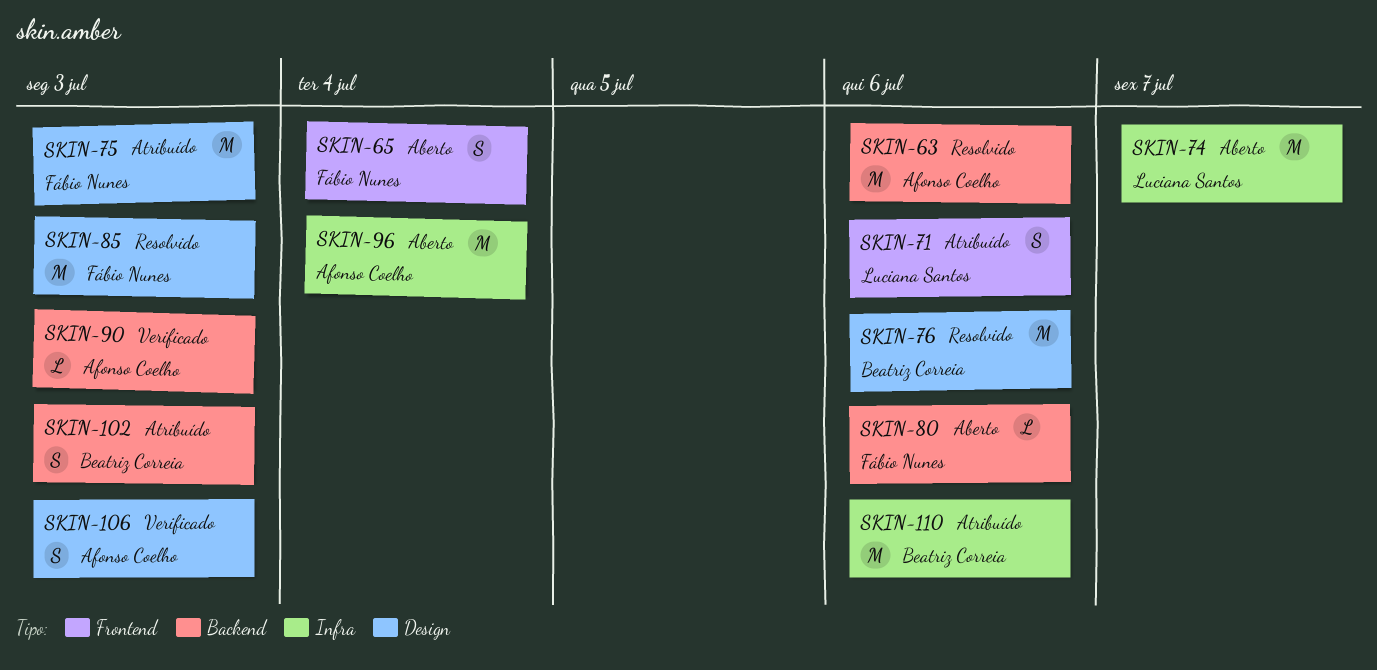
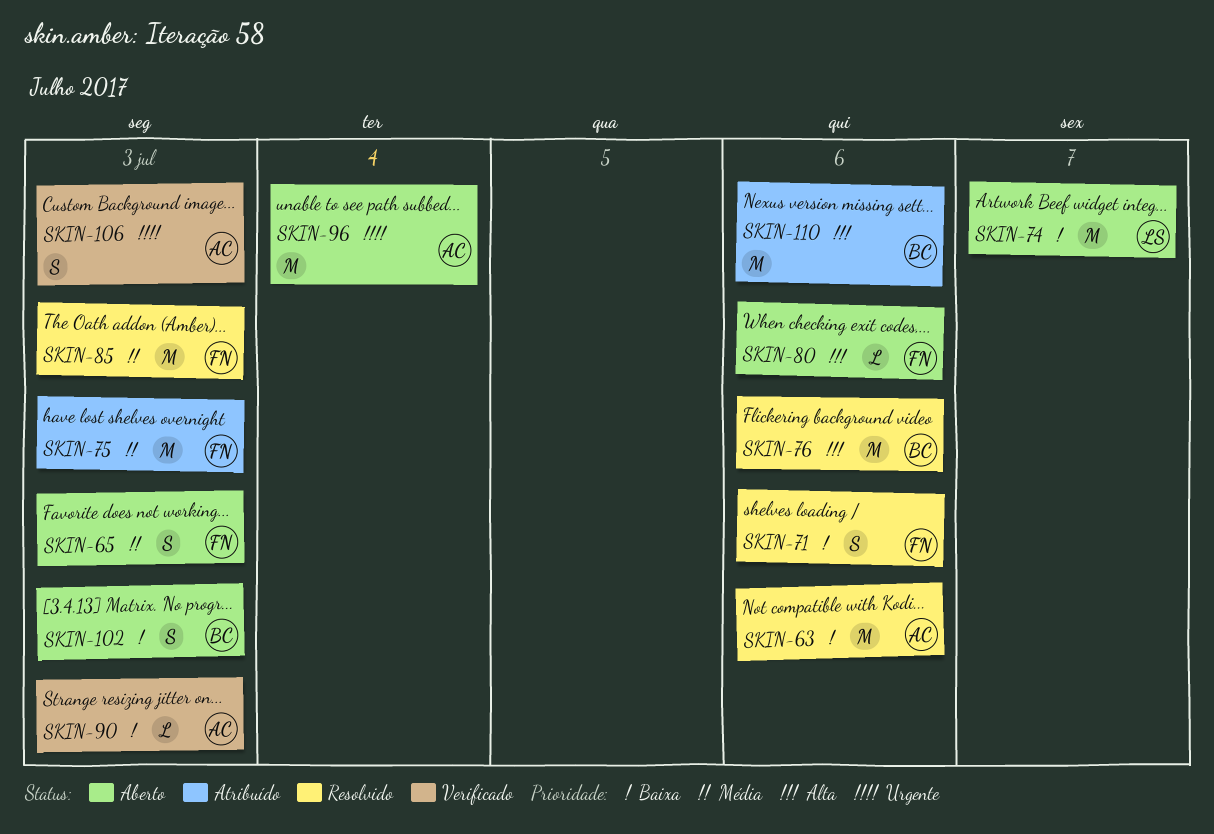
SKIN-65, due: Jul 4 -> Jul 3
SKIN-71, status: Atribuído -> Resolvido
SKIN-71, owner: Luciana Santos -> Fábio Nunes
SKIN-102, status: Atribuído -> Aberto

